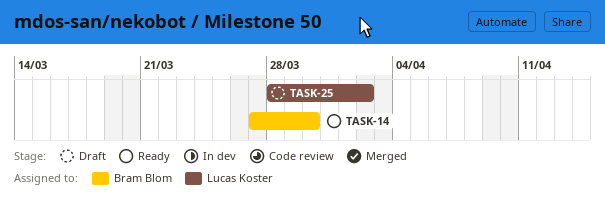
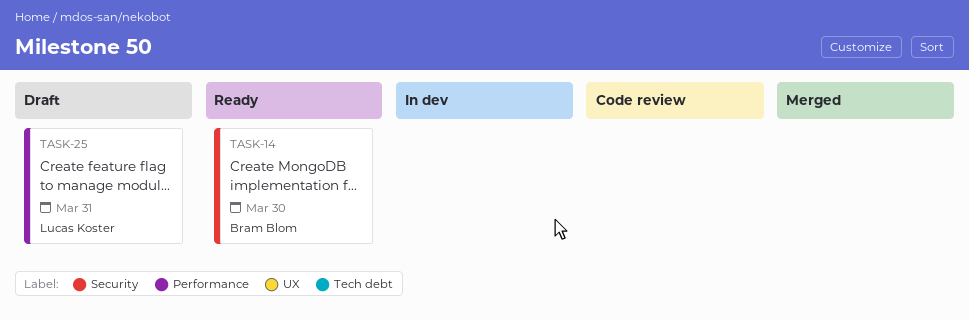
TASK-25, due: Apr 2 -> Mar 31

